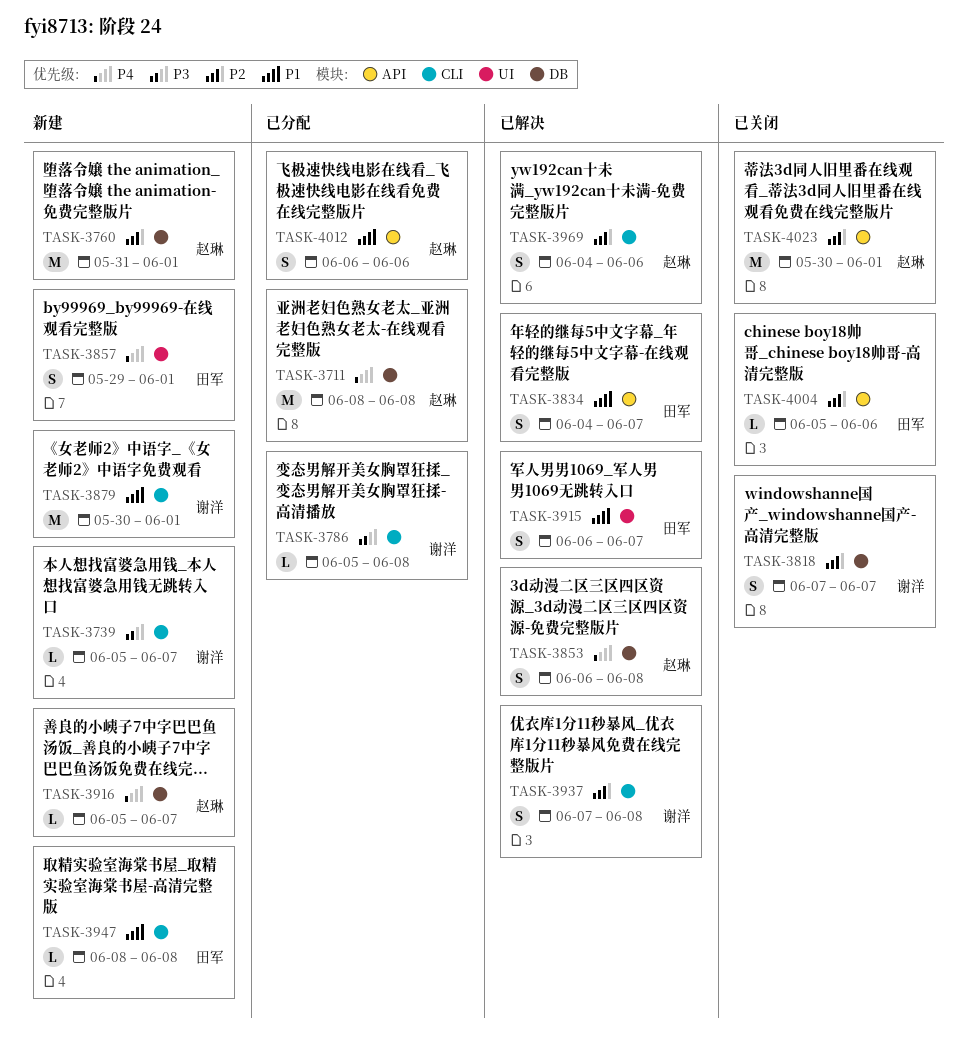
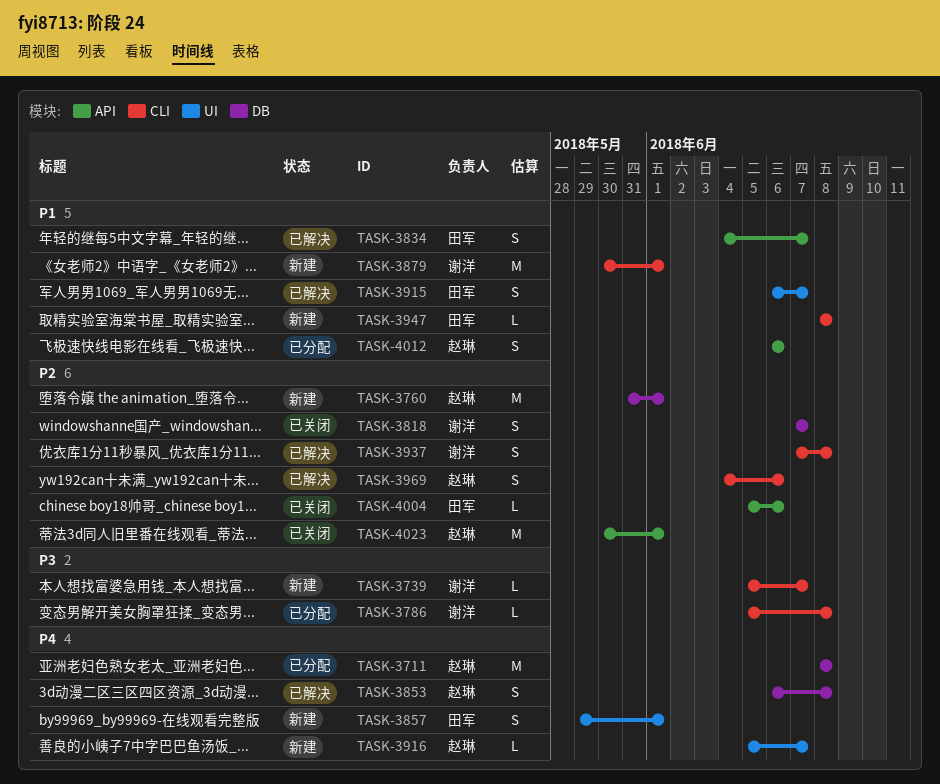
TASK-3916, label: DB -> UI

